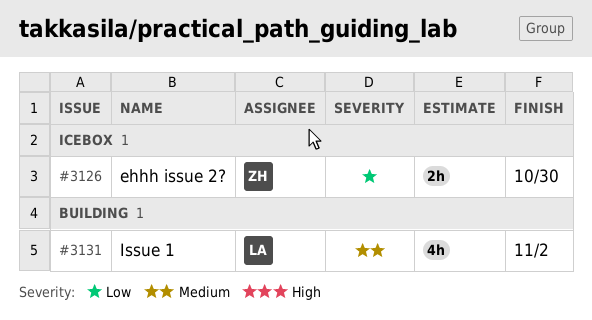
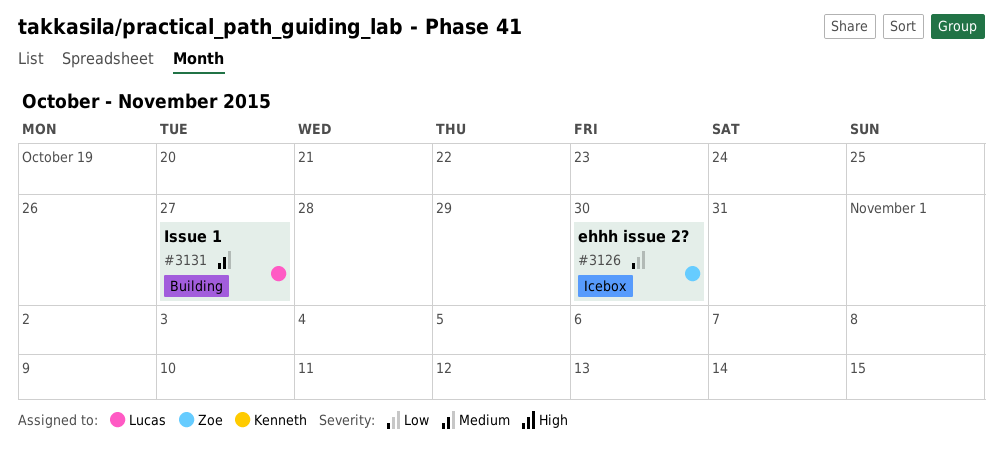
#3131, due: Nov 2 -> Oct 27

